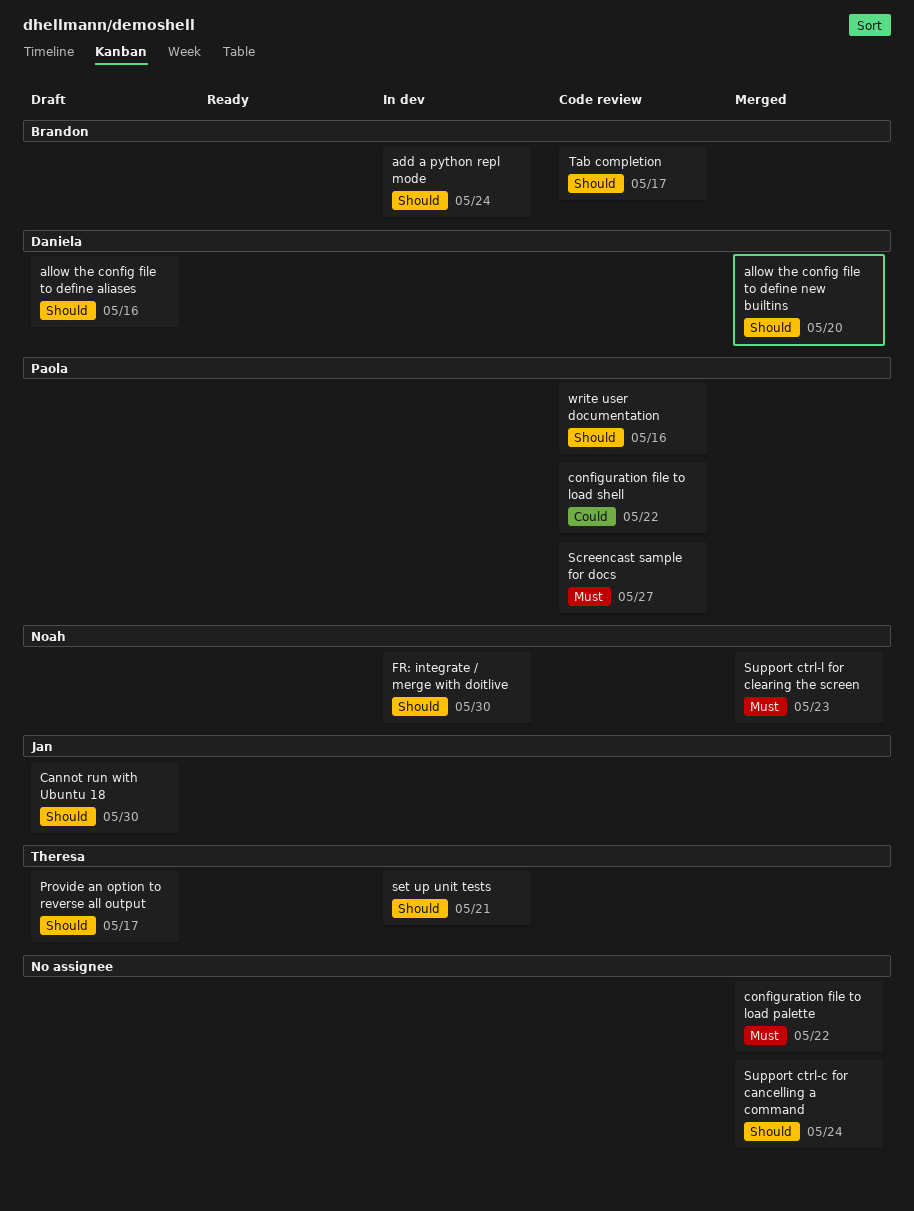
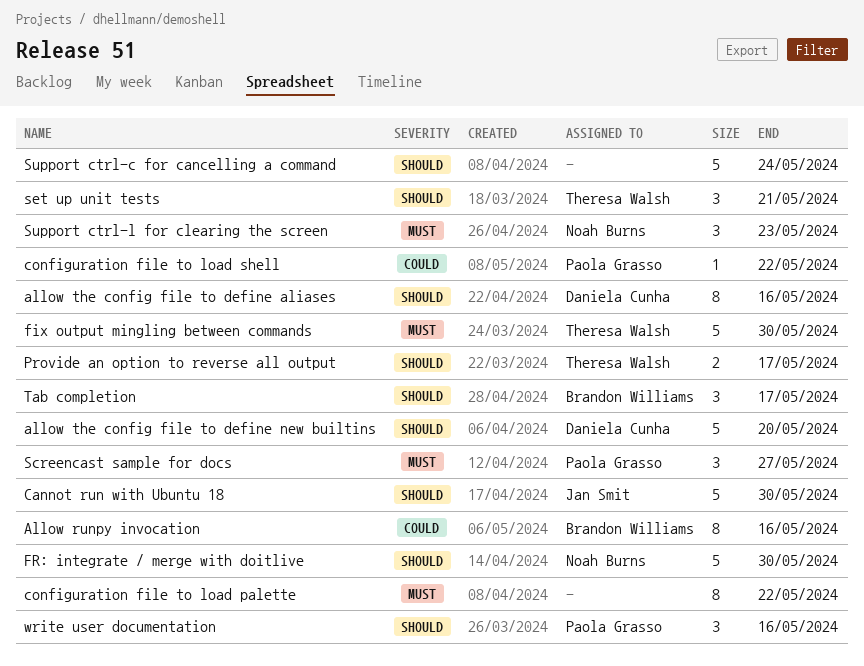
add a python repl mode: present -> none
Allow runpy invocation: none -> present
fix output mingling between commands: none -> present

